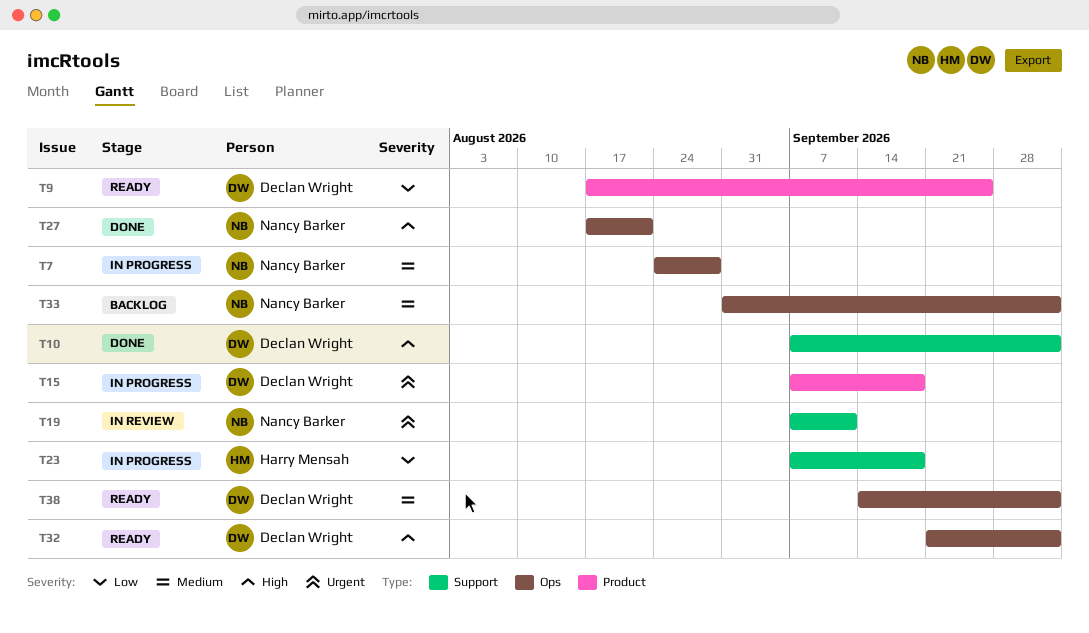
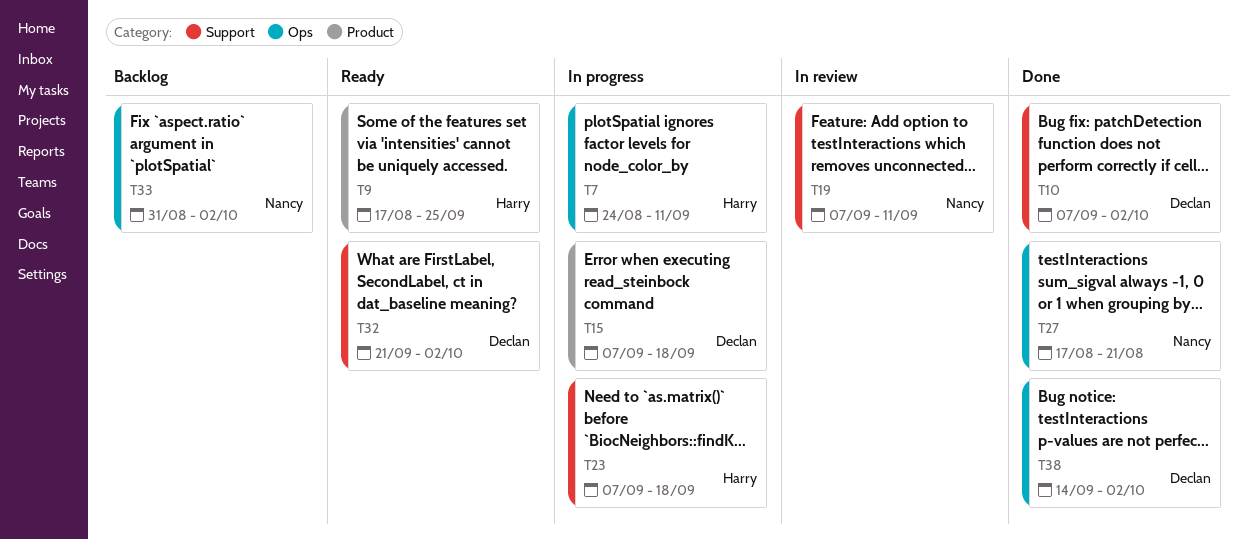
T7, owner: Nancy Barker -> Harry Mensah
T7, due: Aug 28 -> Sep 11
T9, owner: Declan Wright -> Harry Mensah
T32, label: Ops -> Support
T38, status: Ready -> Done

